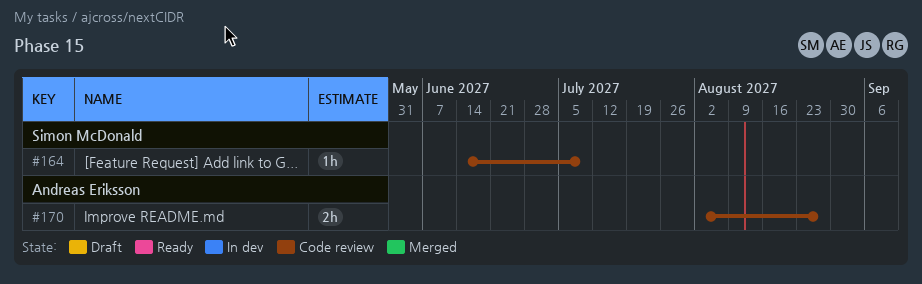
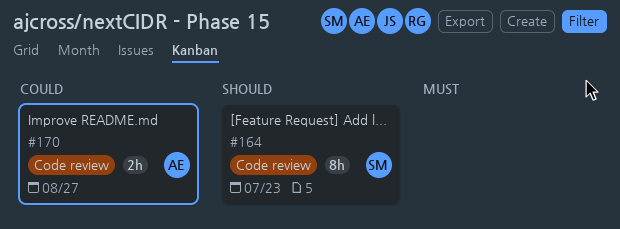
#164, estimate: 1h -> 8h
#164, due: Jul 9 -> Jul 23

